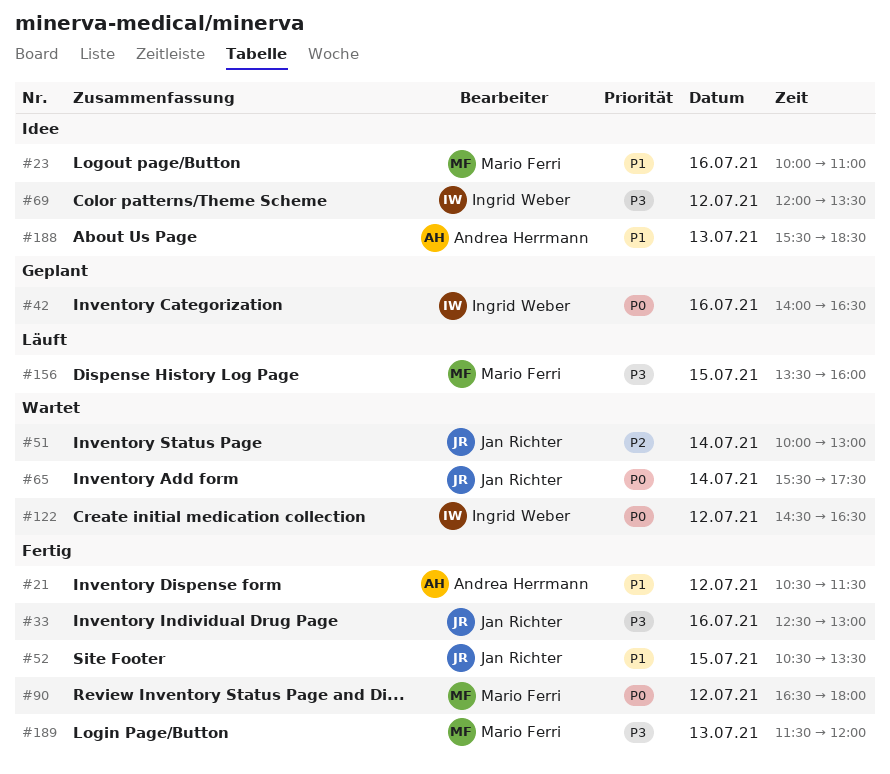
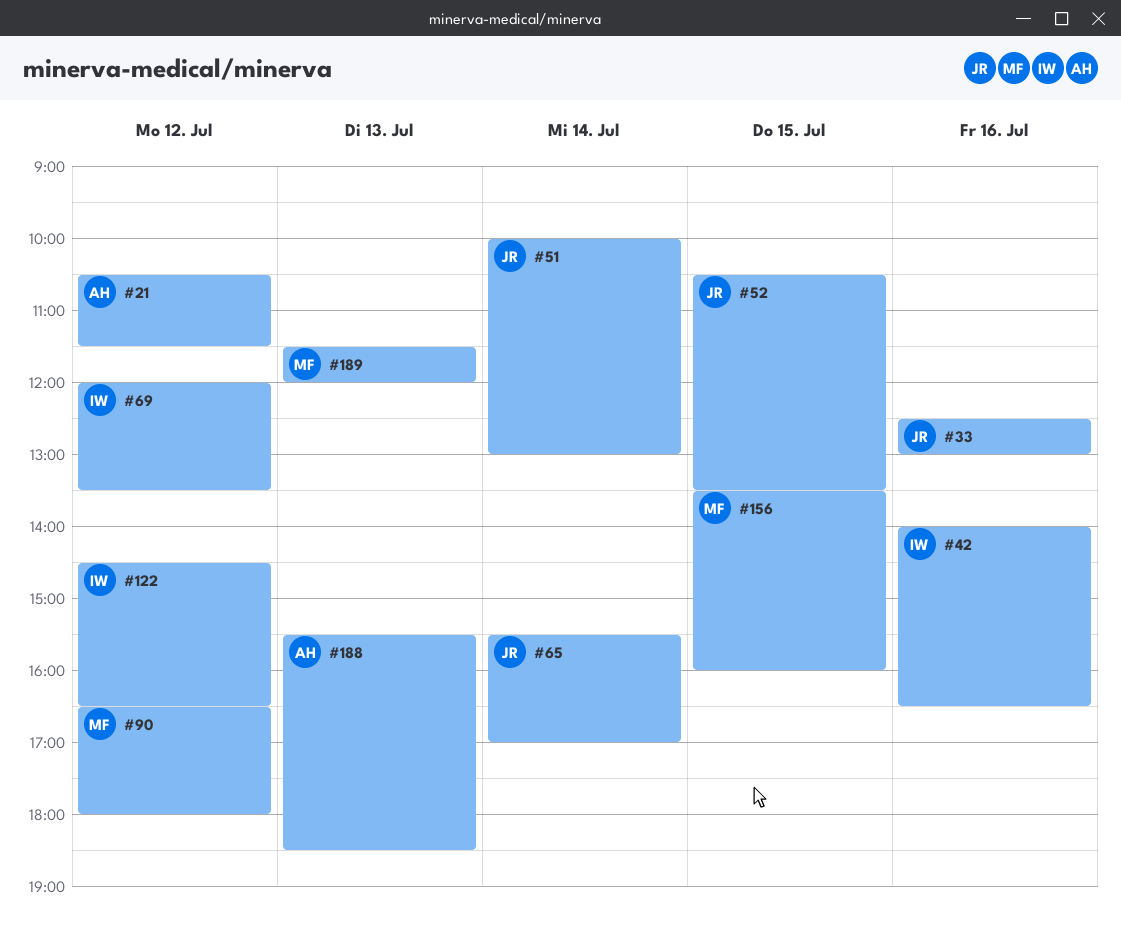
#23: present -> none
#65, ends: 17:30 -> 17:00

